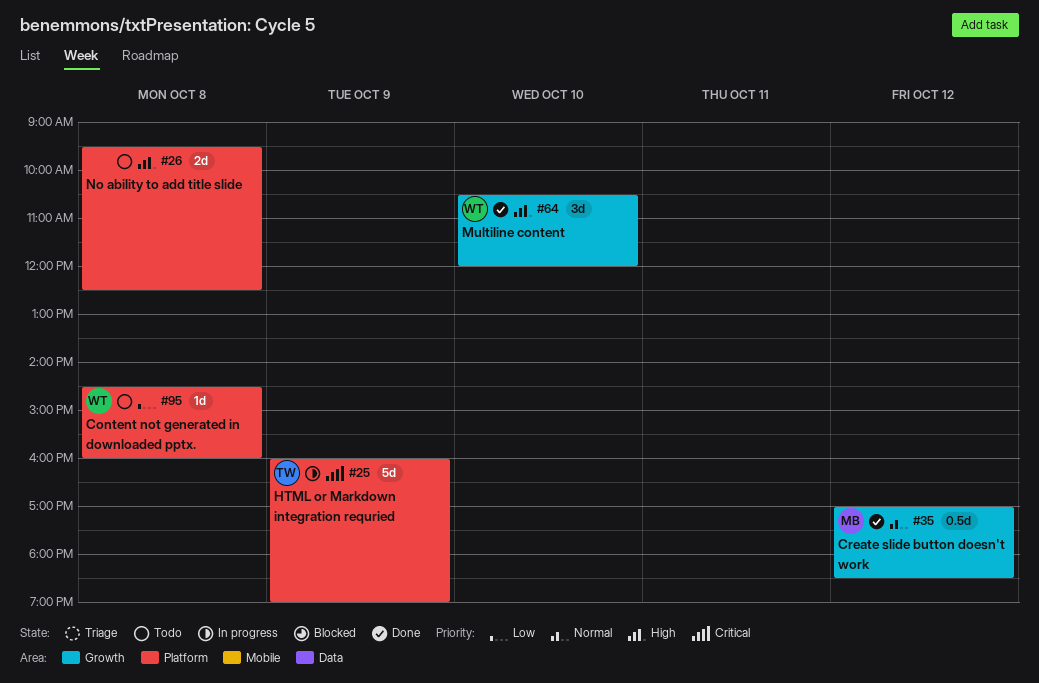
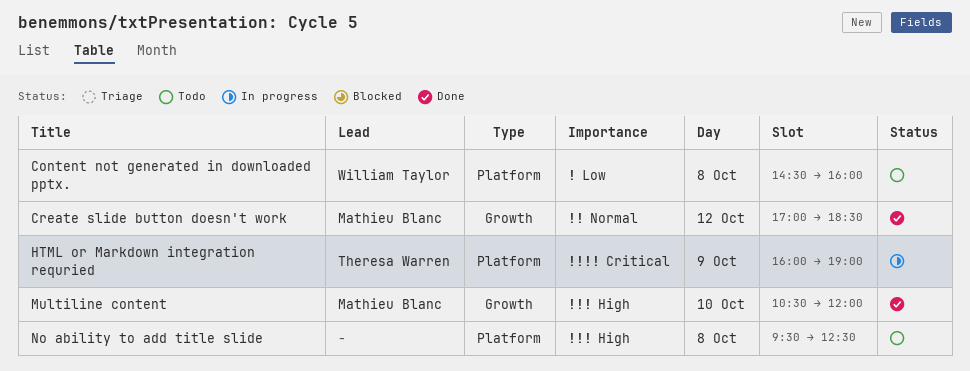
Multiline content, owner: William Taylor -> Mathieu Blanc

